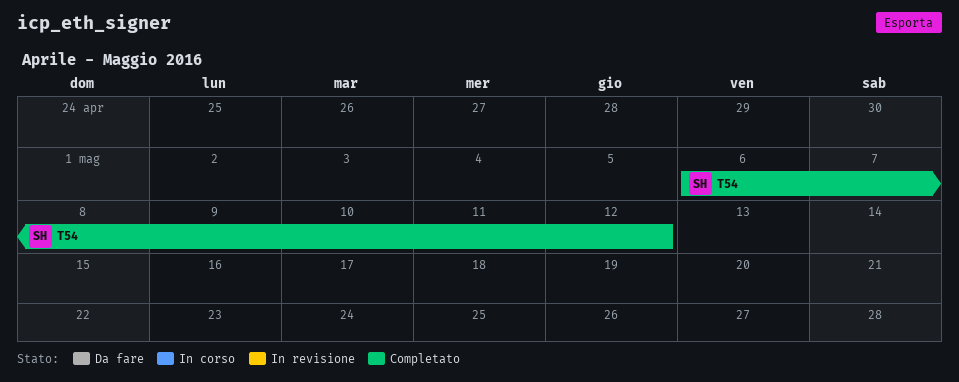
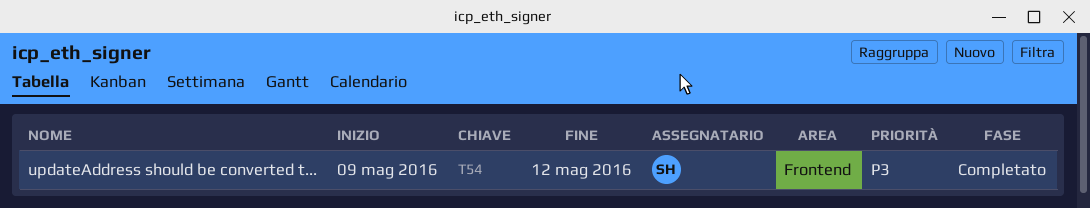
T54, start: May 6 -> May 9

